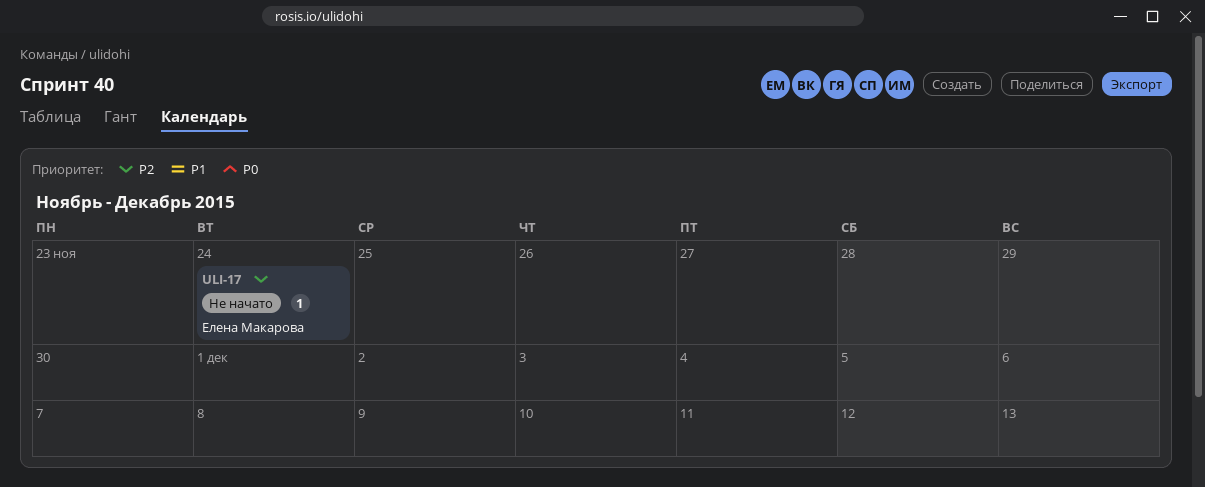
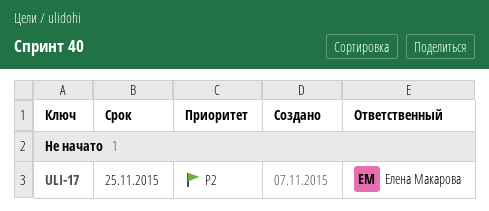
ULI-17, due: Nov 24 -> Nov 25

